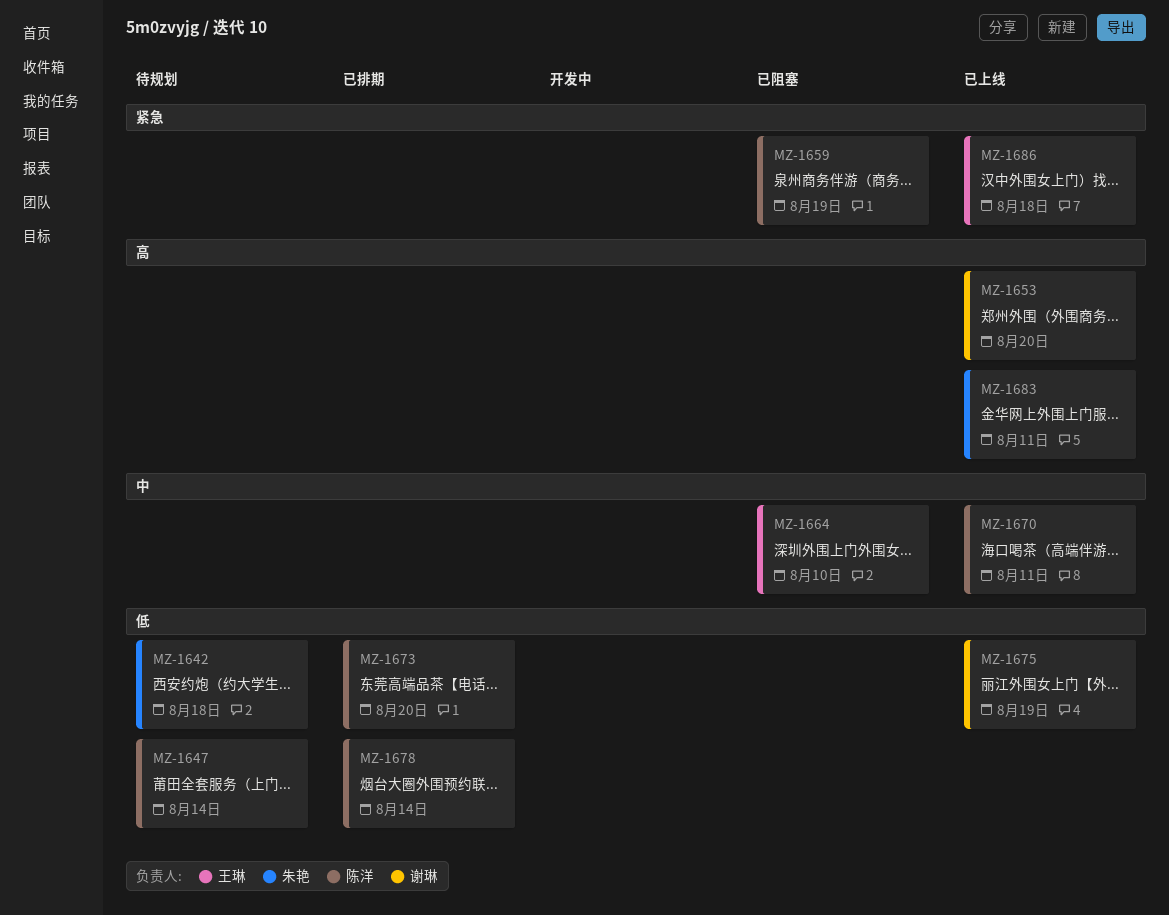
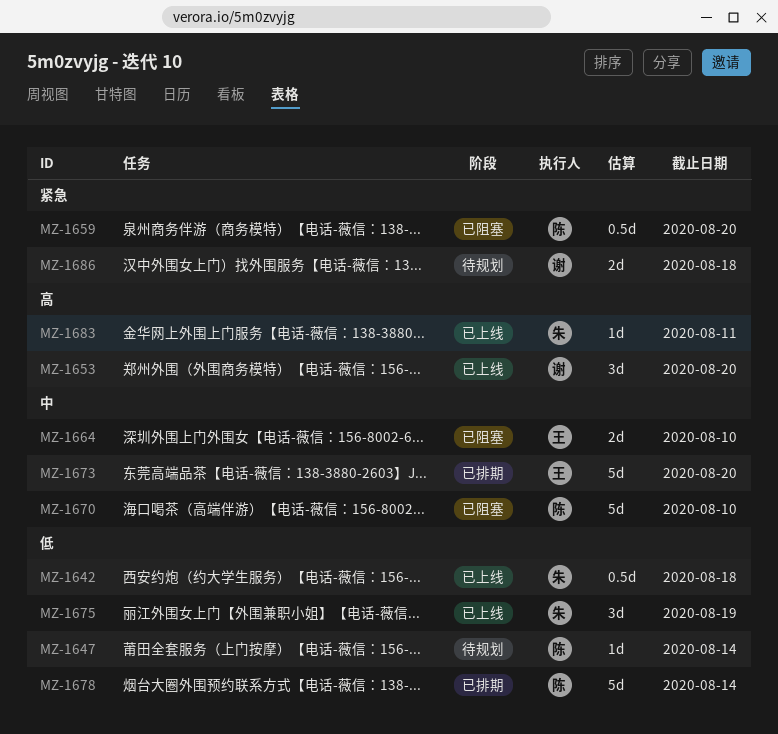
MZ-1642, status: 待规划 -> 已上线
MZ-1659, due: Aug 19 -> Aug 20
MZ-1670, status: 已上线 -> 已阻塞
MZ-1670, due: Aug 11 -> Aug 10
MZ-1673, owner: 陈洋 -> 王琳
MZ-1673, priority: 低 -> 中
MZ-1675, owner: 谢琳 -> 朱艳
MZ-1686, status: 已上线 -> 待规划
MZ-1686, owner: 王琳 -> 谢琳

